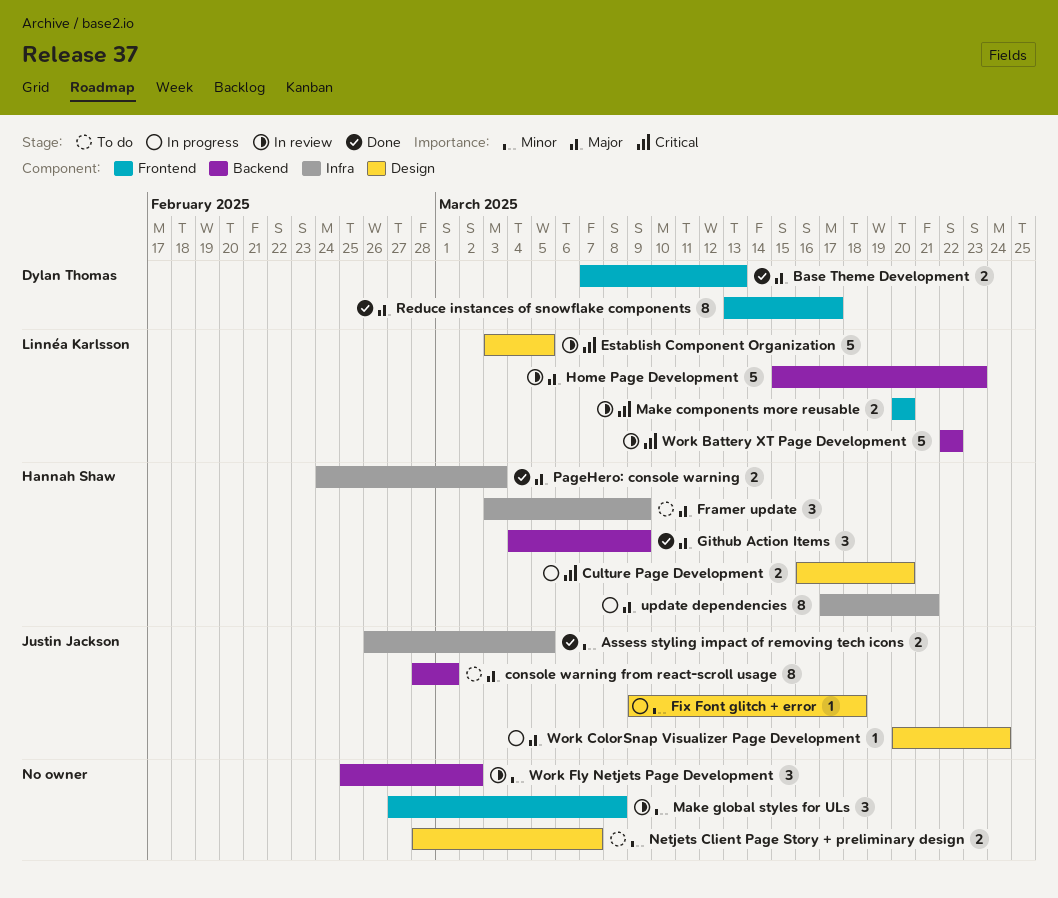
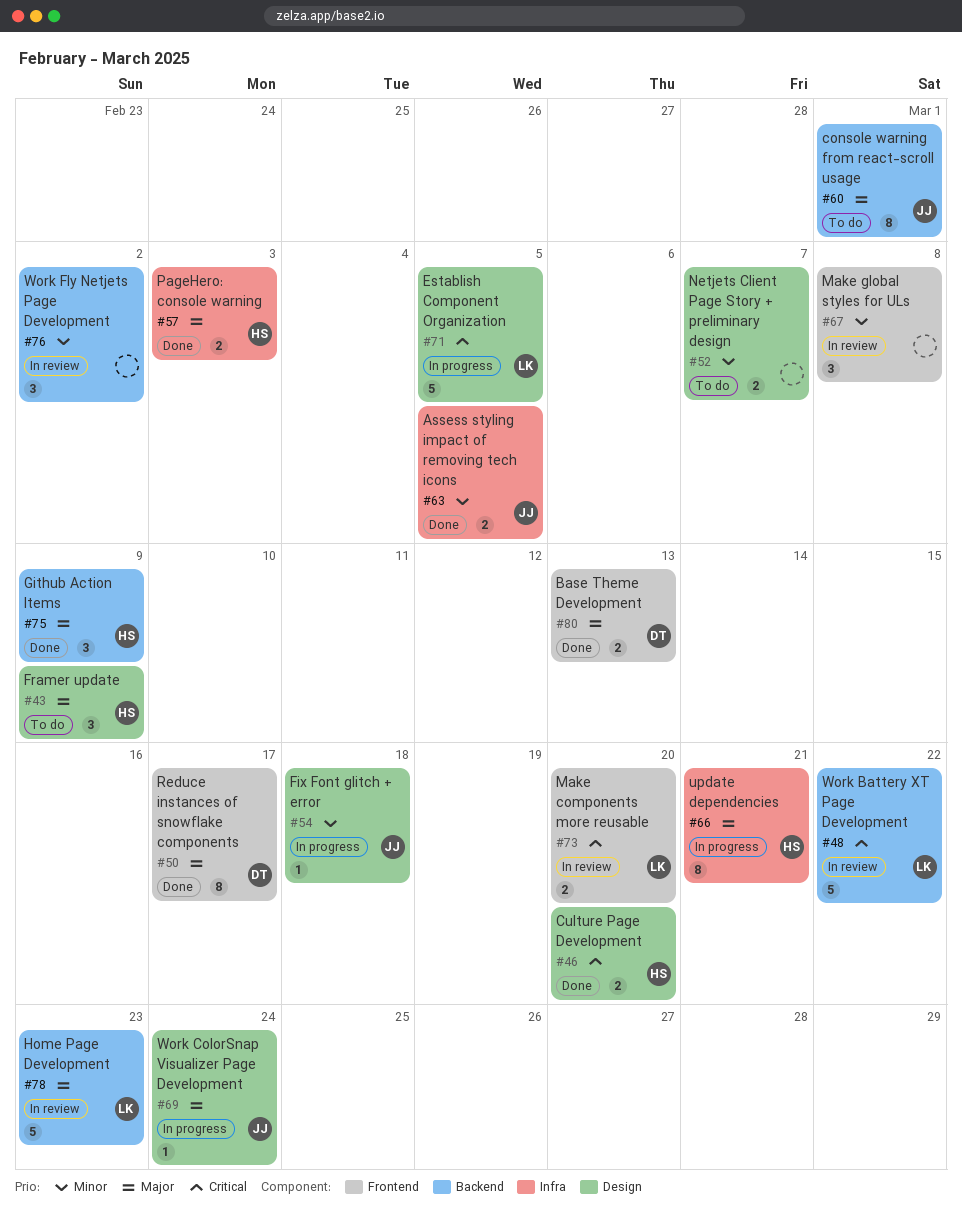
Culture Page Development, status: In progress -> Done
Establish Component Organization, status: In review -> In progress
Framer update, label: Infra -> Design

